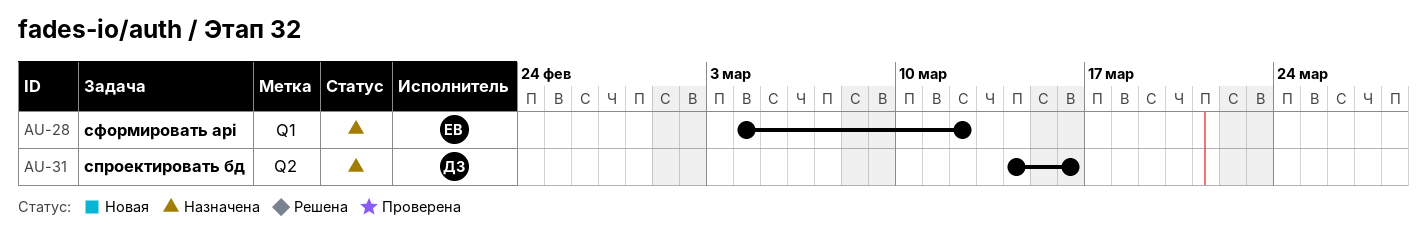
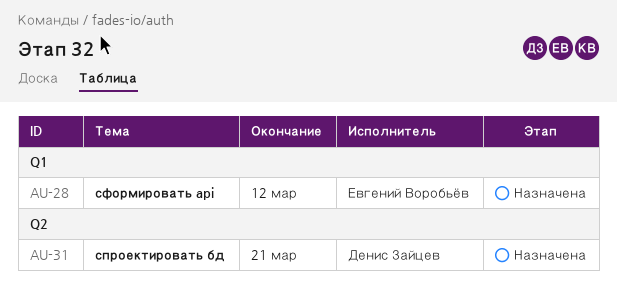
AU-31, due: Mar 16 -> Mar 21

